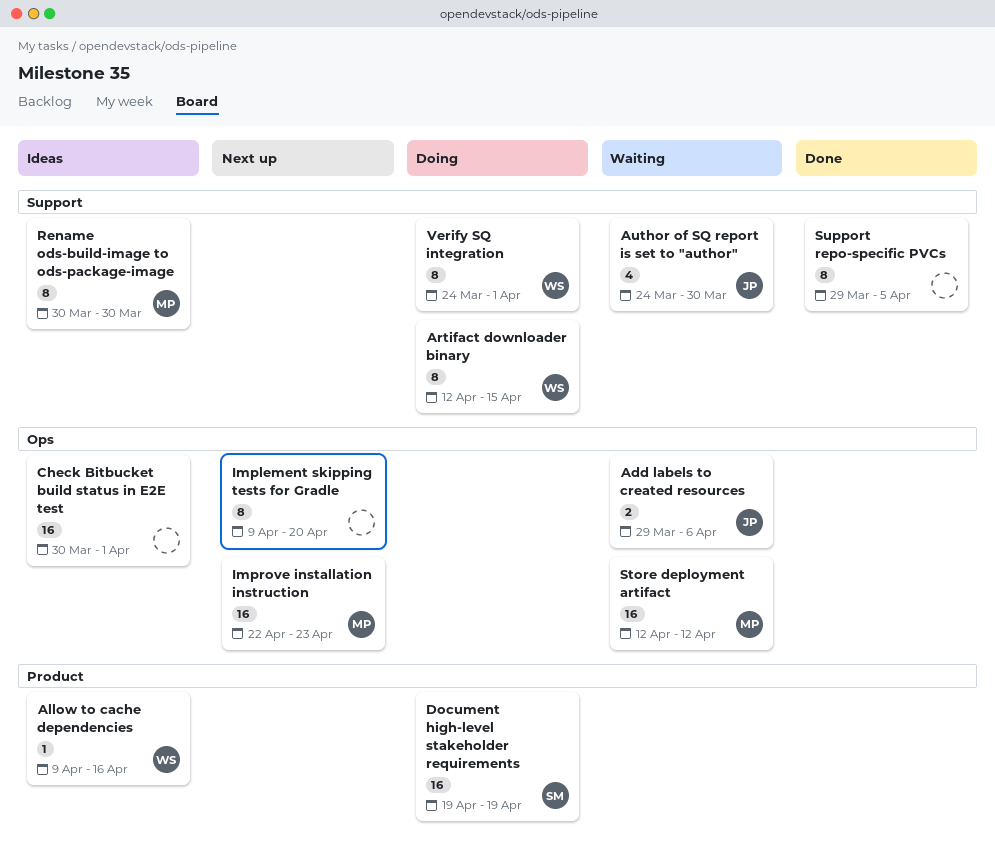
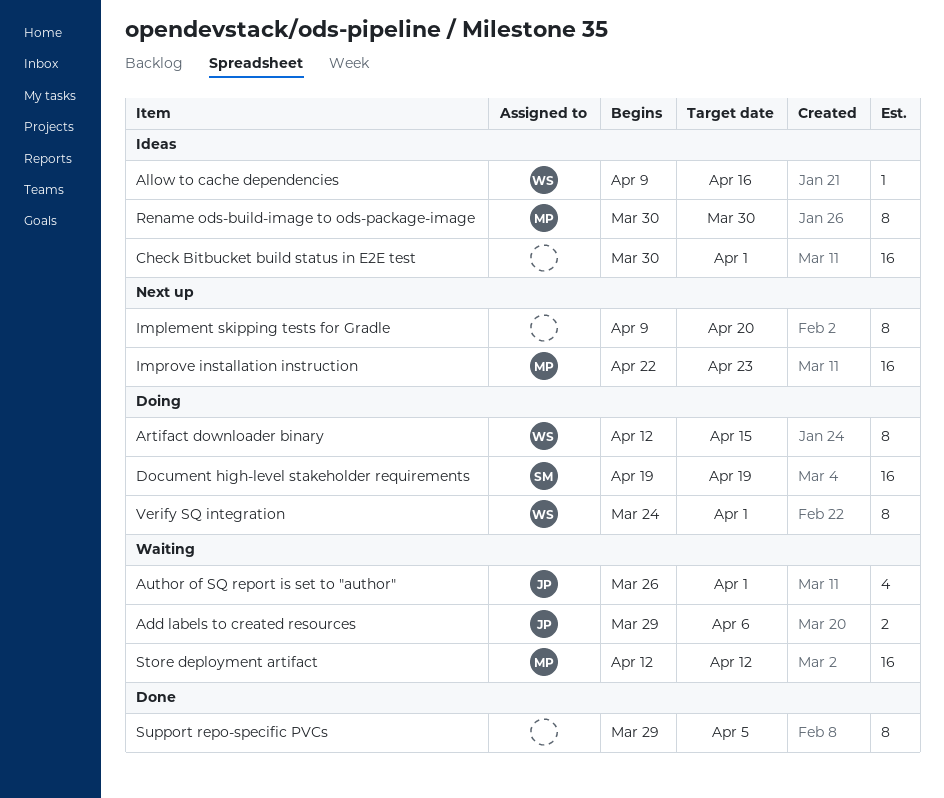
Author of SQ report is set to "author", start: Mar 24 -> Mar 26
Author of SQ report is set to "author", due: Mar 30 -> Apr 1

